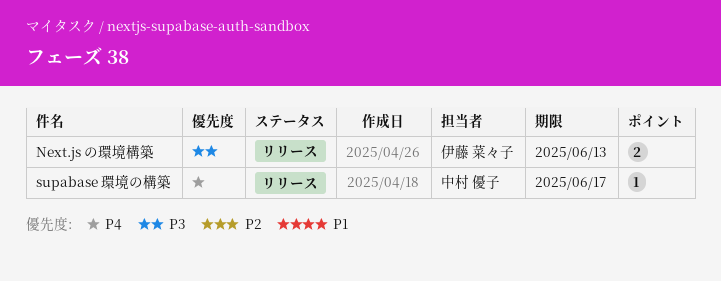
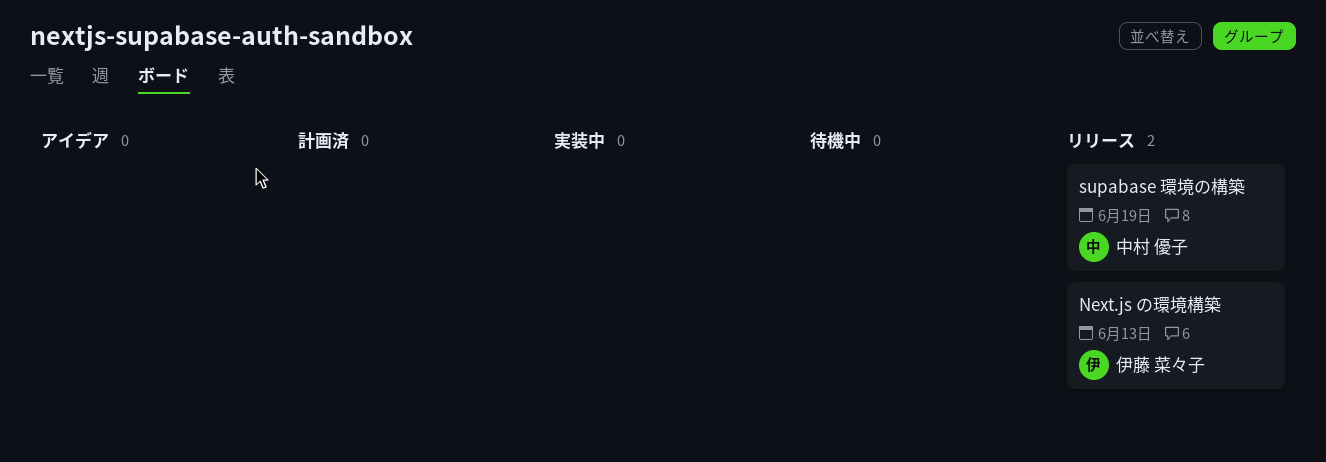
supabase 環境の構築, due: Jun 17 -> Jun 19

